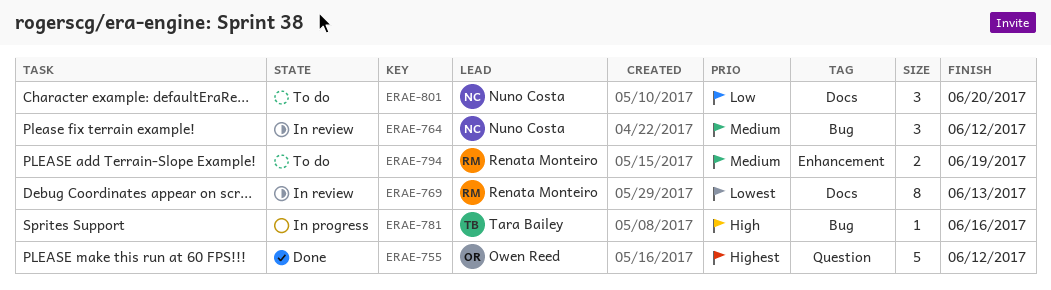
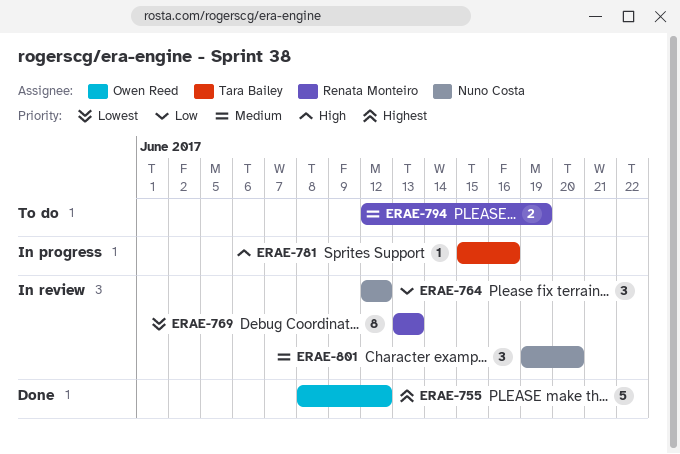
ERAE-764, priority: Medium -> Low
ERAE-801, status: To do -> In review
ERAE-801, priority: Low -> Medium

